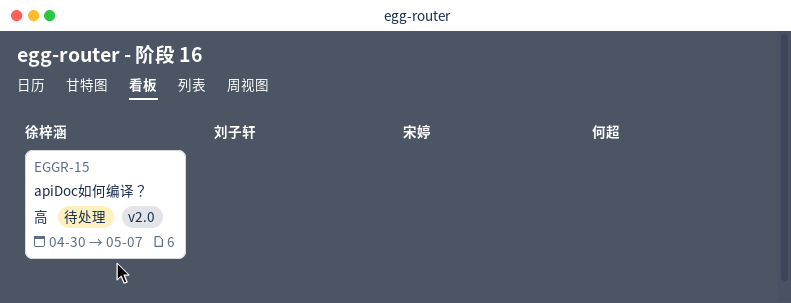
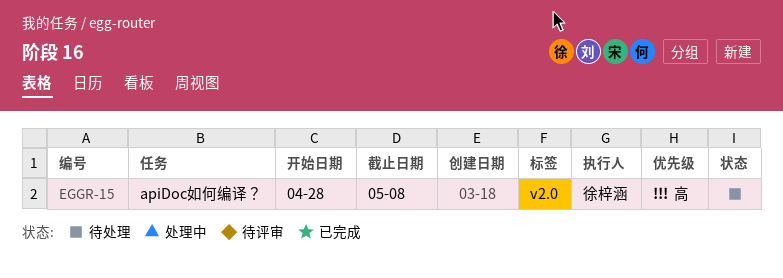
EGGR-15, start: Apr 30 -> Apr 28
EGGR-15, due: May 7 -> May 8

